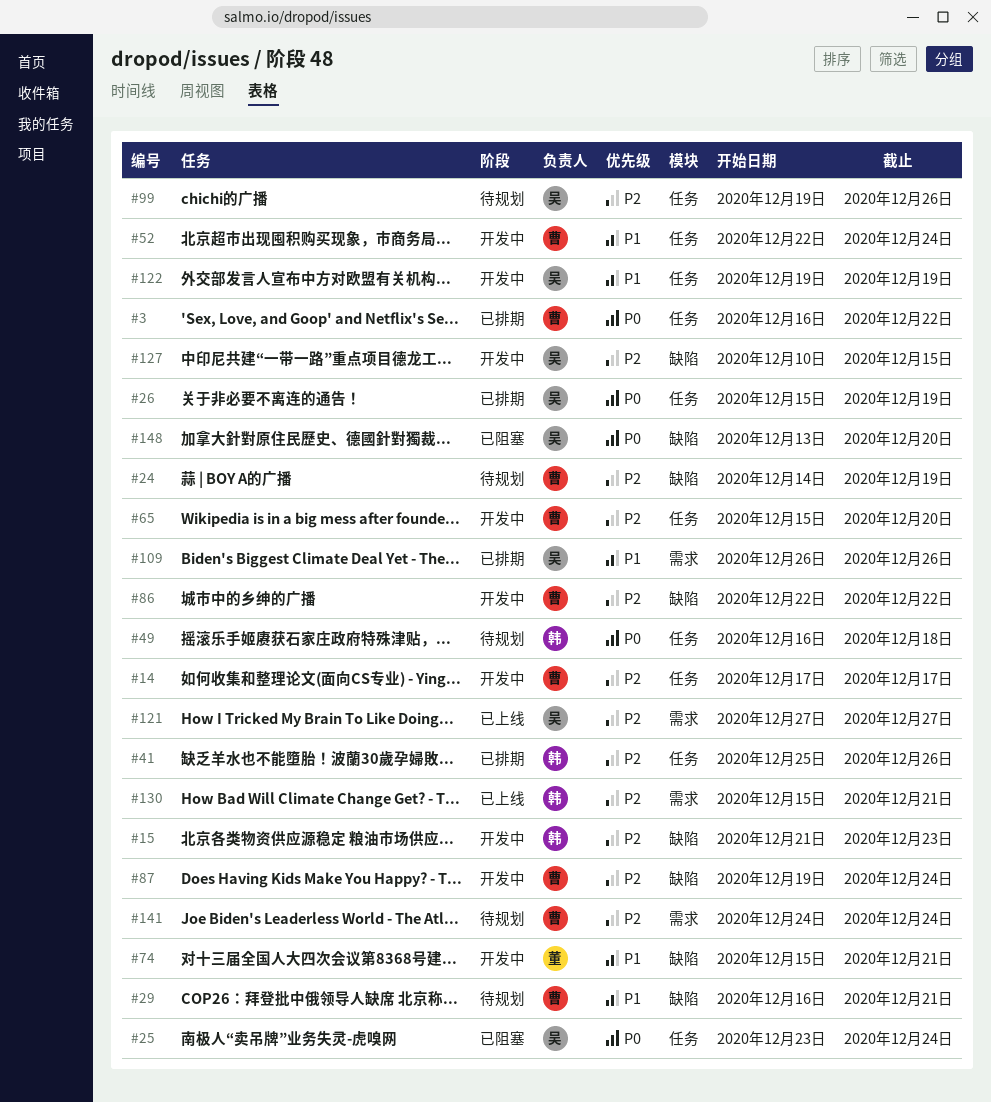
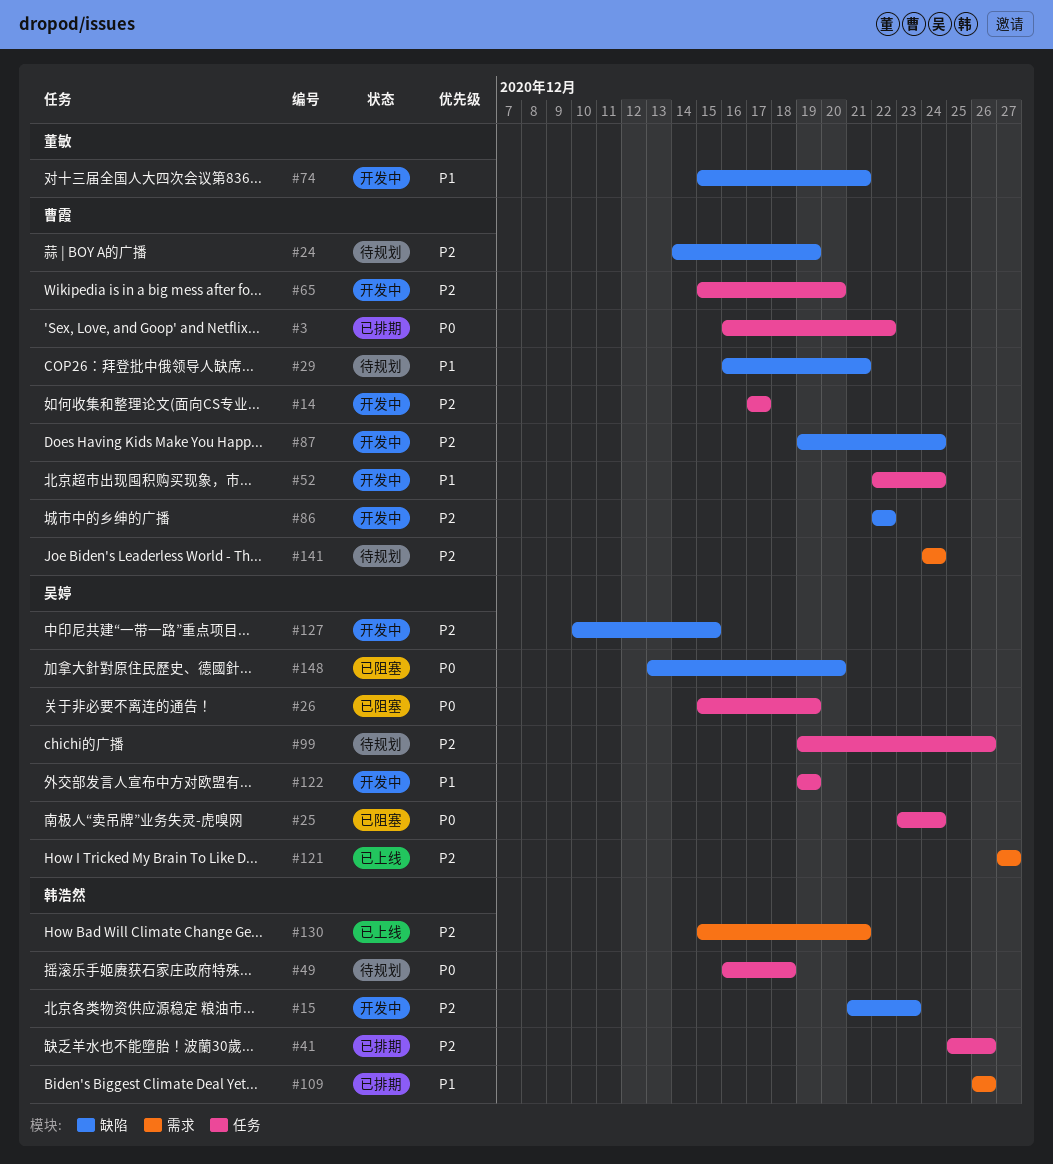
#26, status: 已排期 -> 已阻塞
#109, owner: 吴婷 -> 韩浩然

